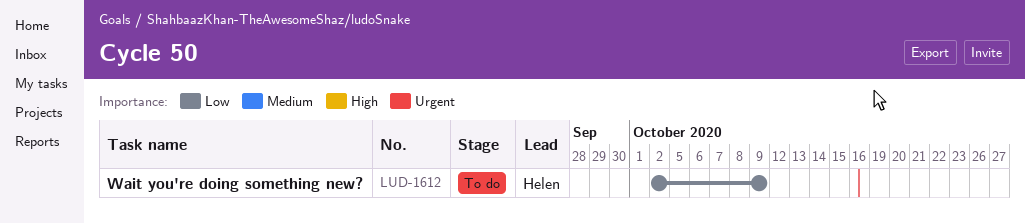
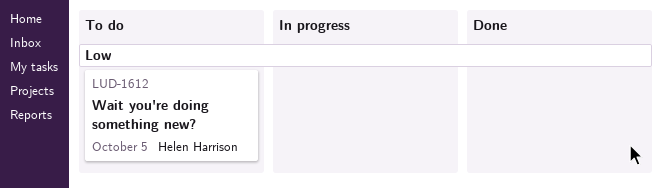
LUD-1612, due: Oct 9 -> Oct 5

